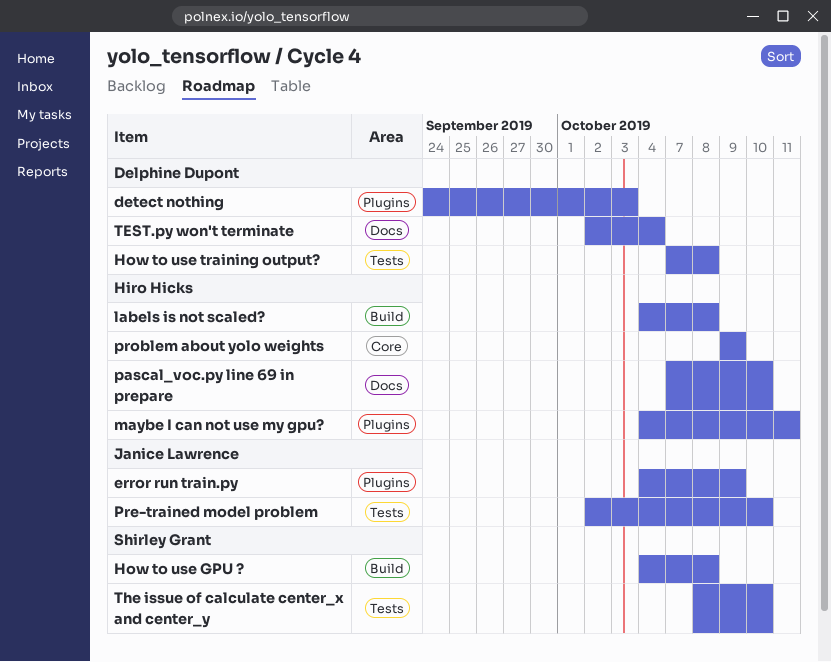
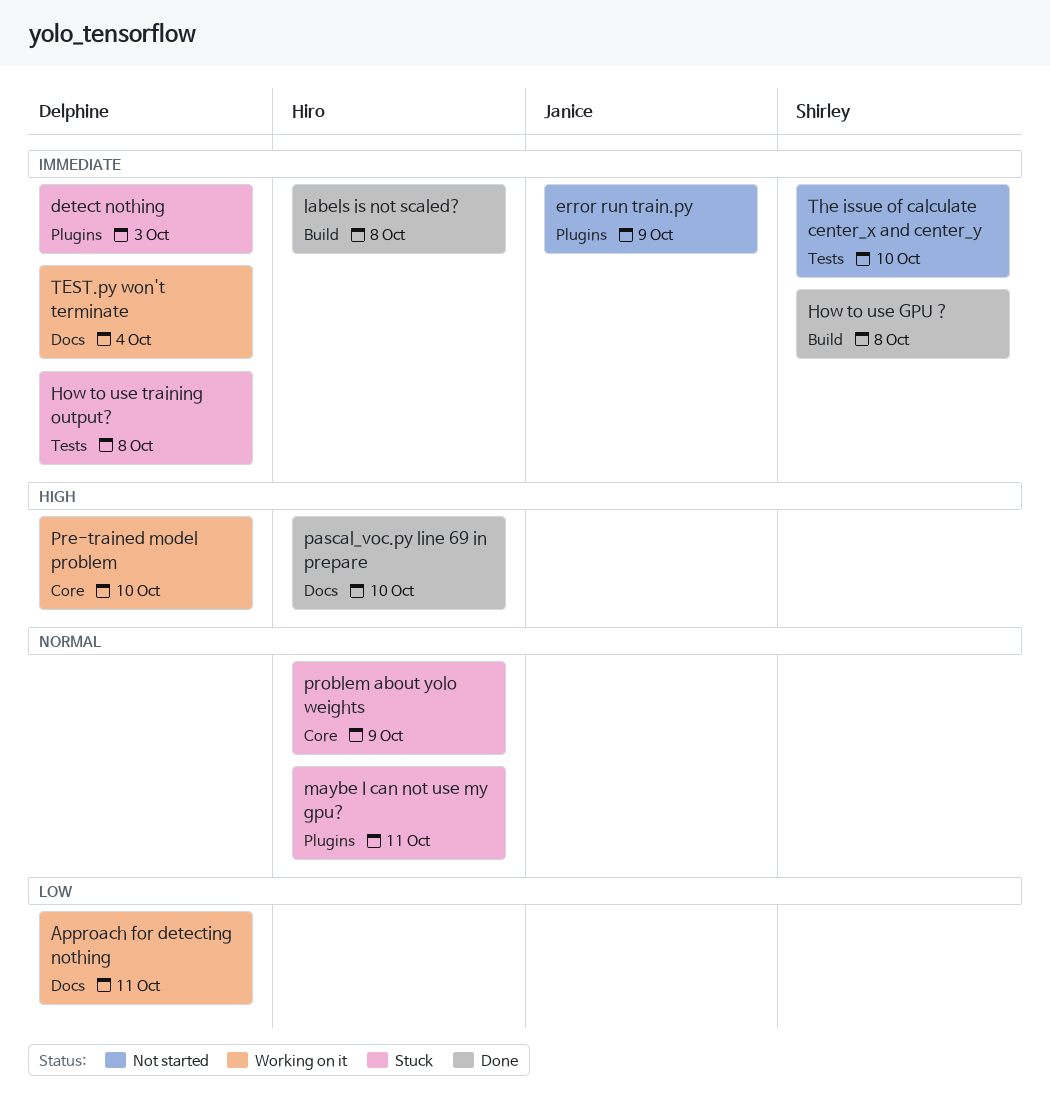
Approach for detecting nothing: none -> present
Pre-trained model problem, owner: Janice Lawrence -> Delphine Dupont
Pre-trained model problem, label: Tests -> Core

